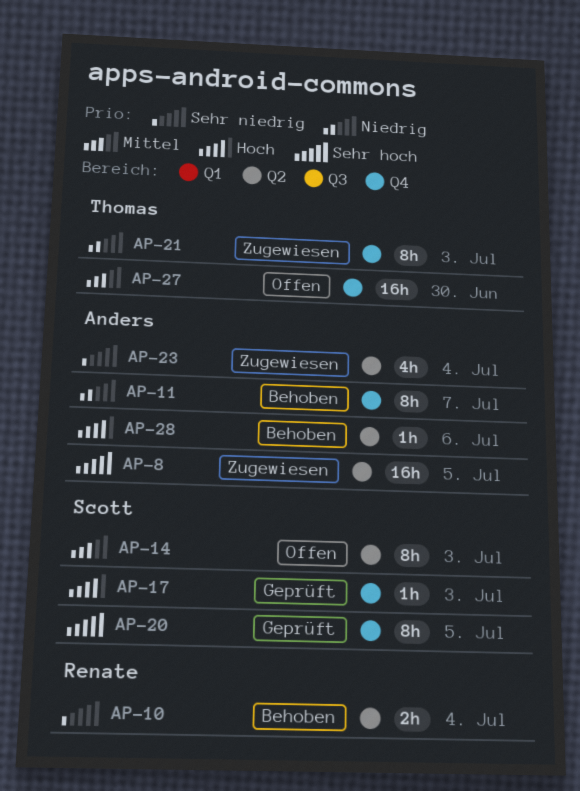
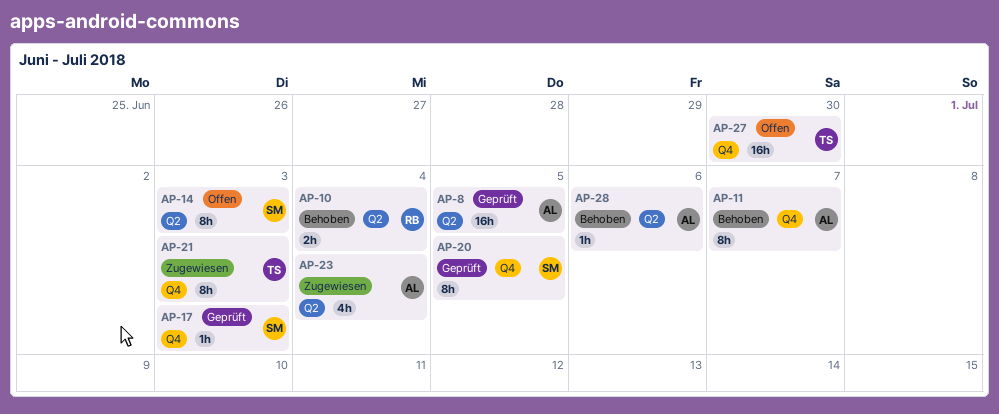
AP-8, status: Zugewiesen -> Geprüft

